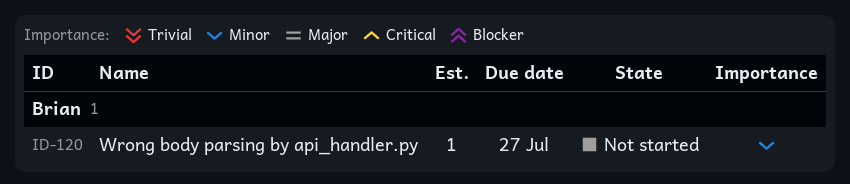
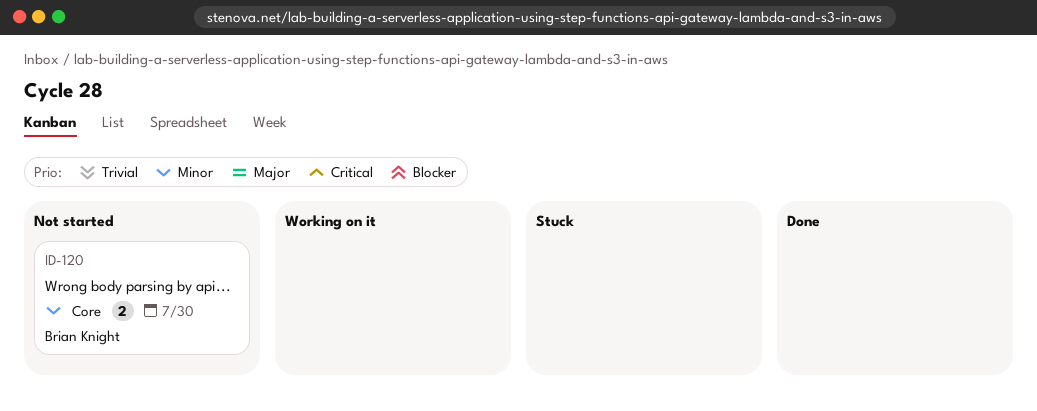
ID-120, estimate: 1 -> 2
ID-120, due: Jul 27 -> Jul 30

